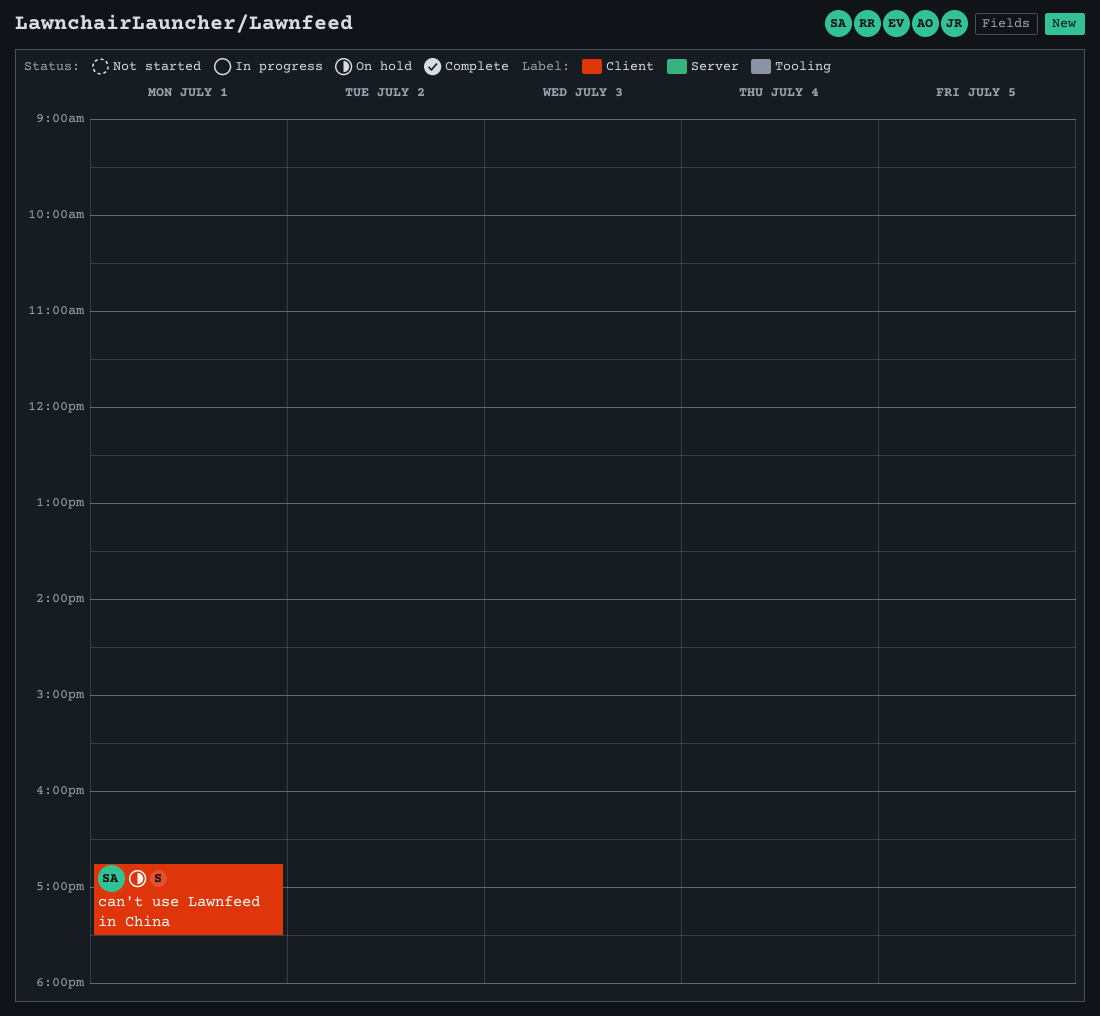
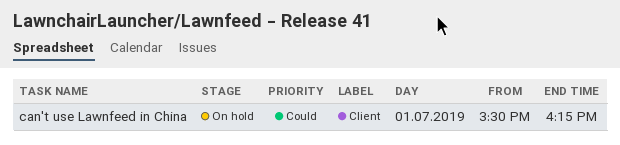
can't use Lawnfeed in China, begins: 16:45 -> 15:30
can't use Lawnfeed in China, ends: 17:30 -> 16:15

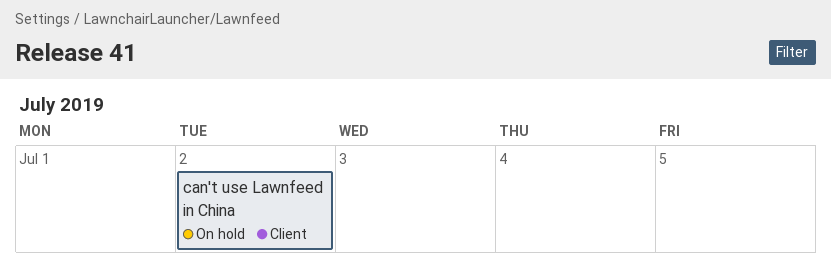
can't use Lawnfeed in China, day: Jul 1 -> Jul 2

